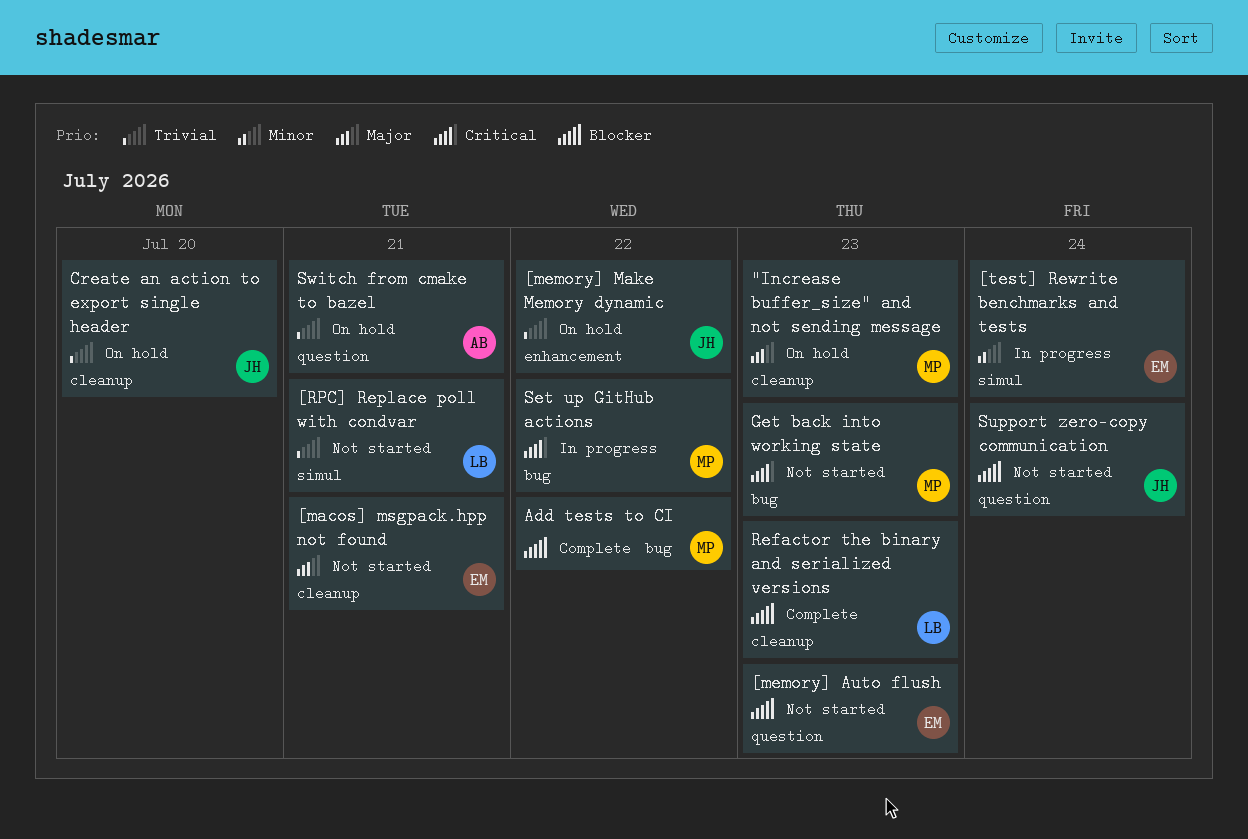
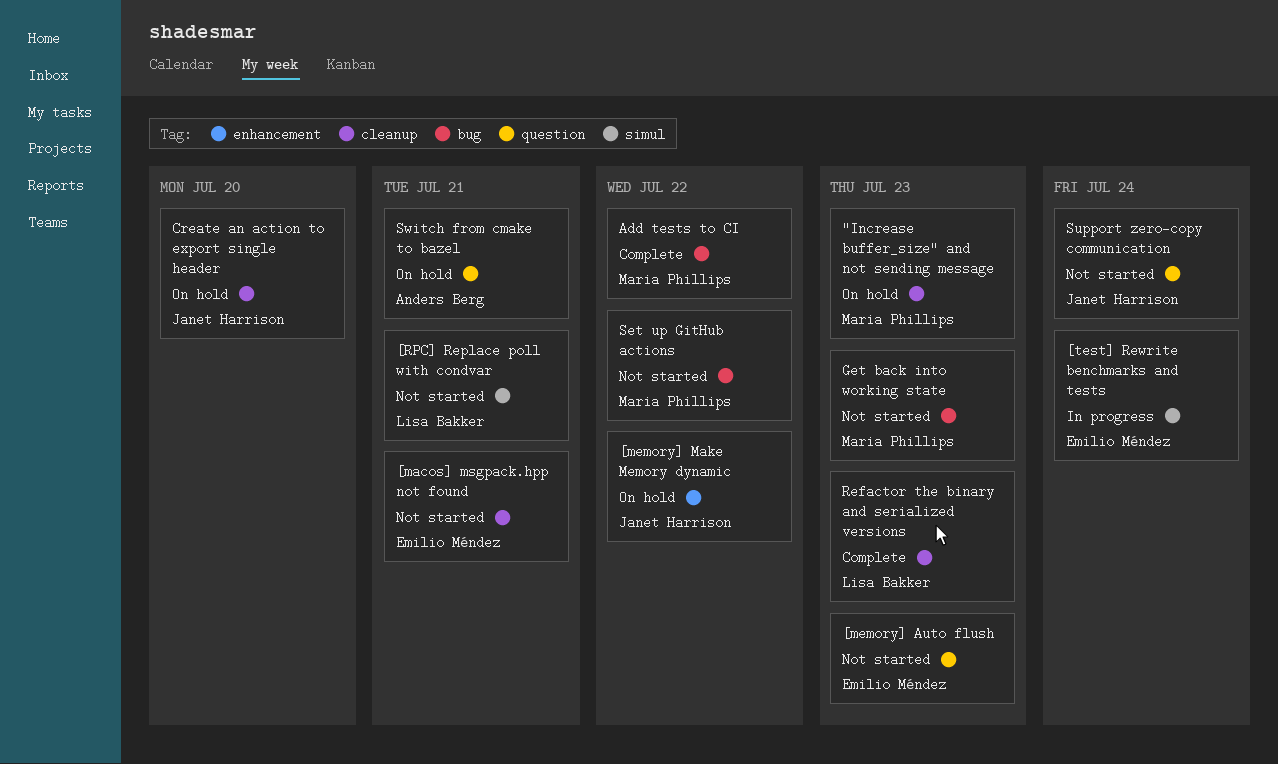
Set up GitHub actions, status: In progress -> Not started

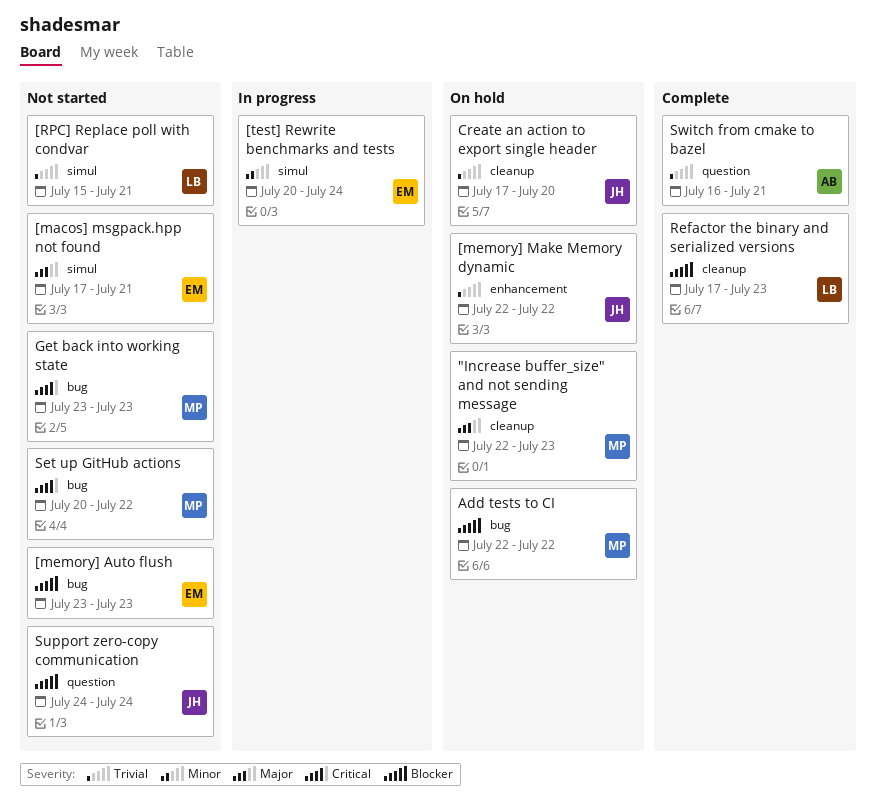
[macos] msgpack.hpp not found, label: cleanup -> simul
[memory] Auto flush, label: question -> bug
Add tests to CI, status: Complete -> On hold
Switch from cmake to bazel, status: On hold -> Complete

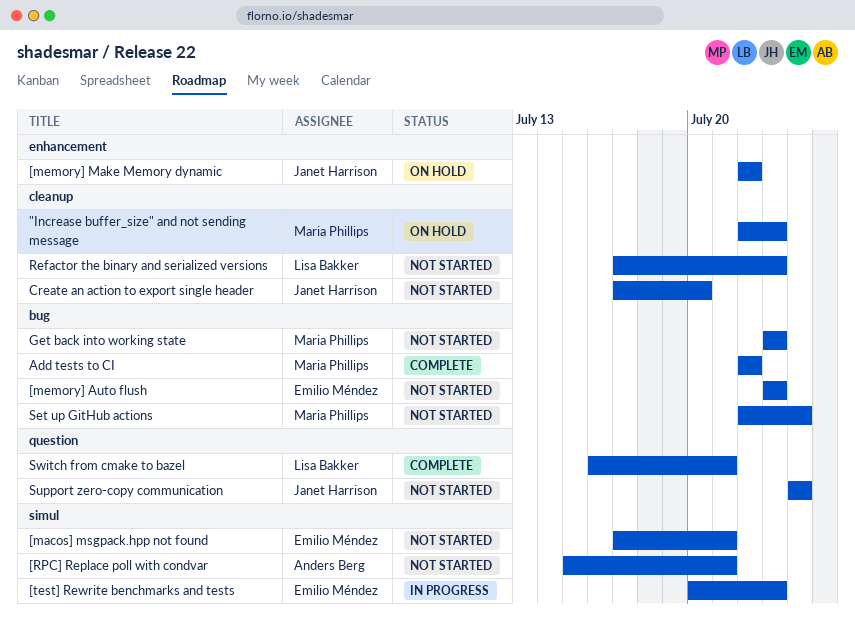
[RPC] Replace poll with condvar, owner: Lisa Bakker -> Anders Berg
[test] Rewrite benchmarks and tests, due: Jul 24 -> Jul 23
Add tests to CI, status: On hold -> Complete
Create an action to export single header, status: On hold -> Not started
Refactor the binary and serialized versions, status: Complete -> Not started
Set up GitHub actions, start: Jul 20 -> Jul 22
Set up GitHub actions, due: Jul 22 -> Jul 24
Switch from cmake to bazel, owner: Anders Berg -> Lisa Bakker

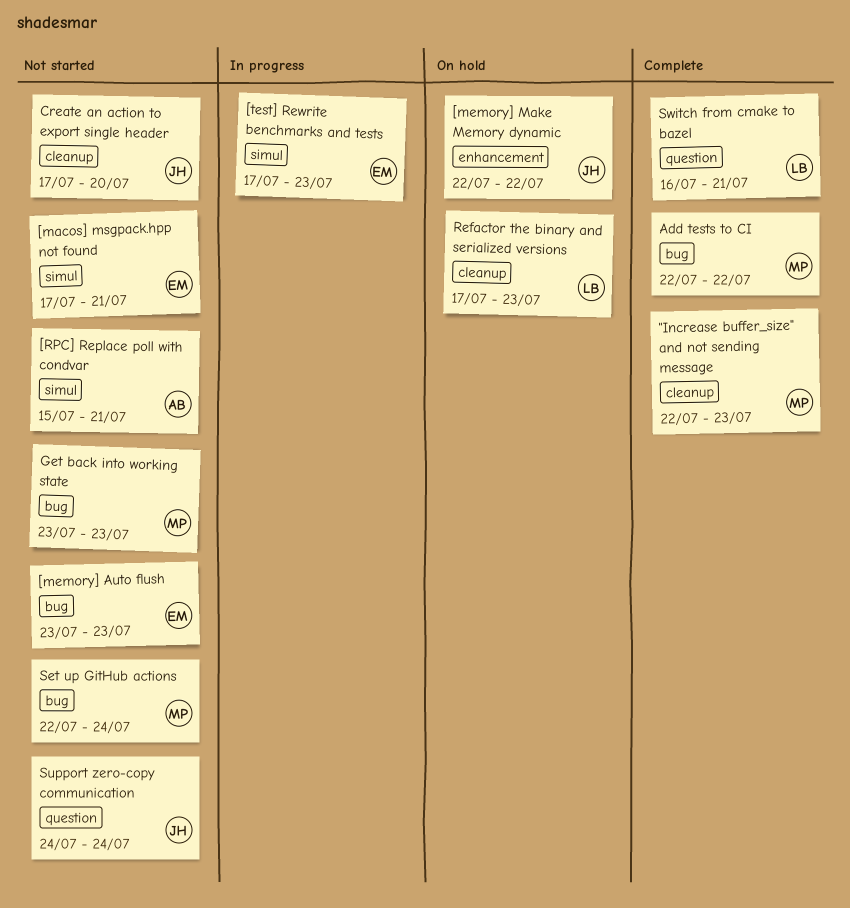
"Increase buffer_size" and not sending message, status: On hold -> Complete
[test] Rewrite benchmarks and tests, start: Jul 20 -> Jul 17
Refactor the binary and serialized versions, status: Not started -> On hold

